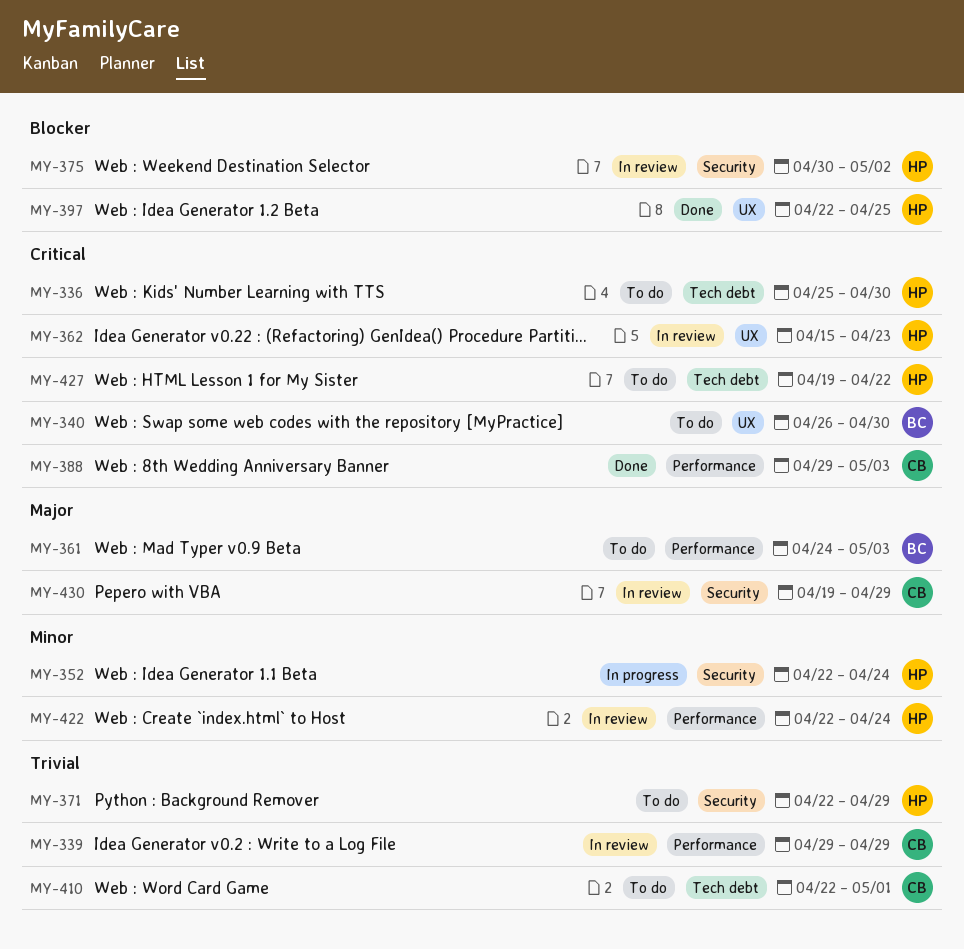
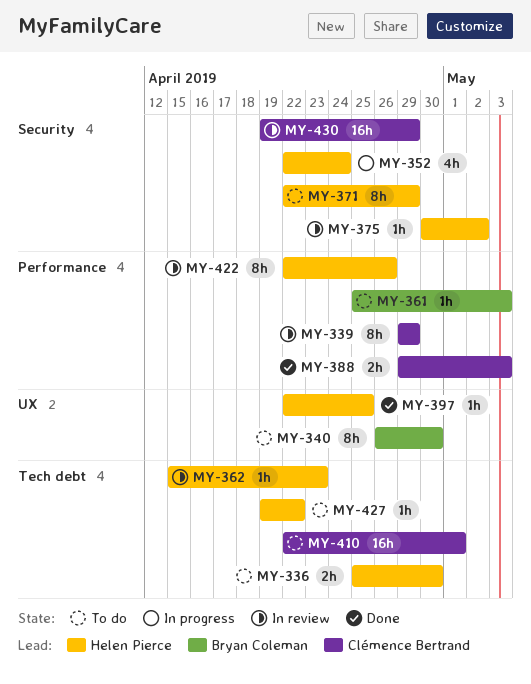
MY-361, start: Apr 24 -> Apr 25
MY-362, label: UX -> Tech debt
MY-422, due: Apr 24 -> Apr 26

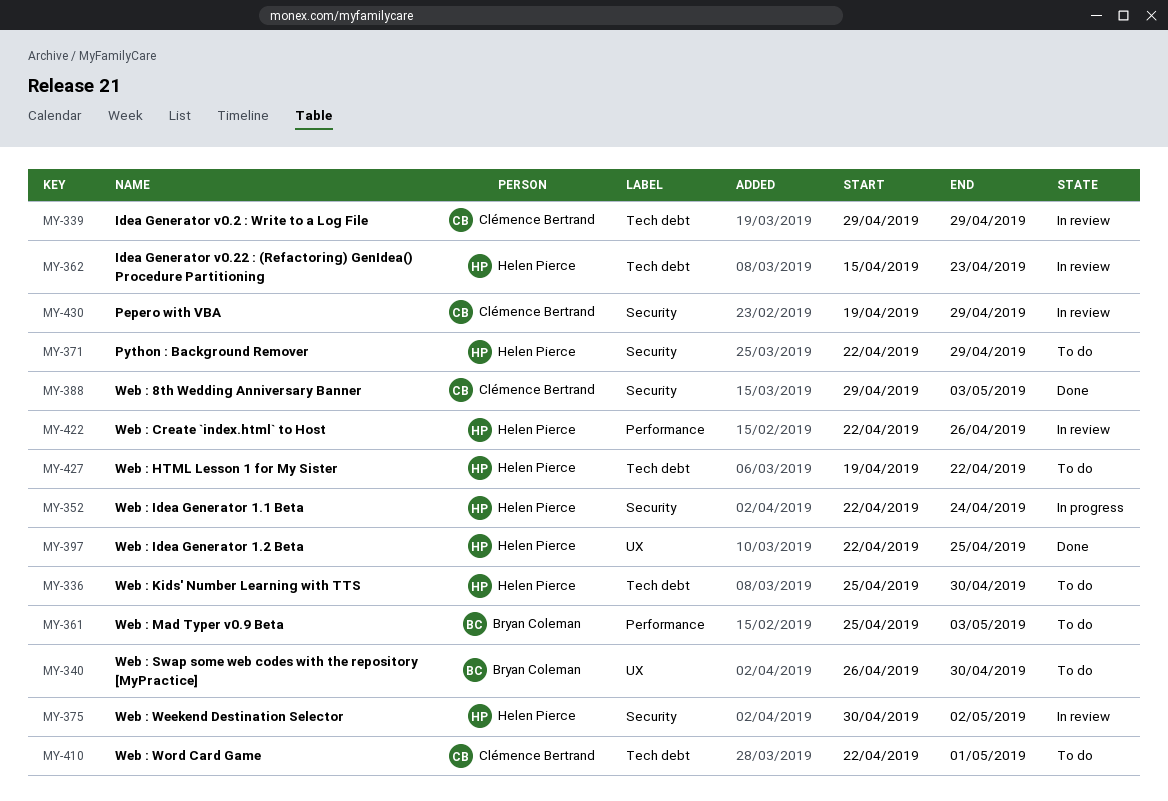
MY-339, label: Performance -> Tech debt
MY-388, label: Performance -> Security

